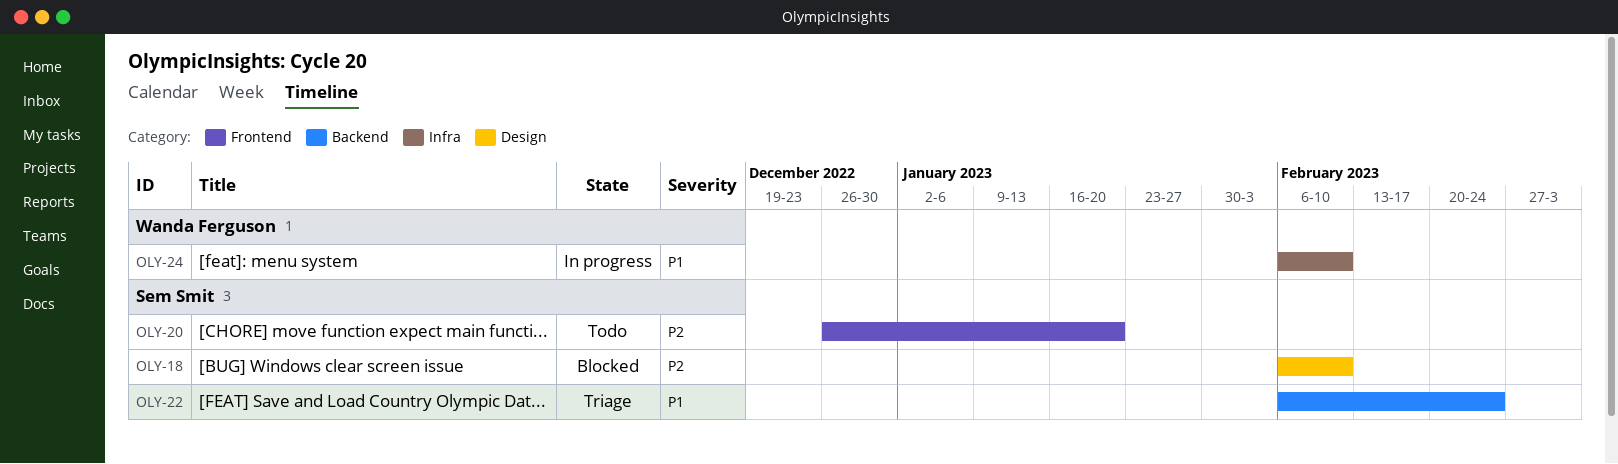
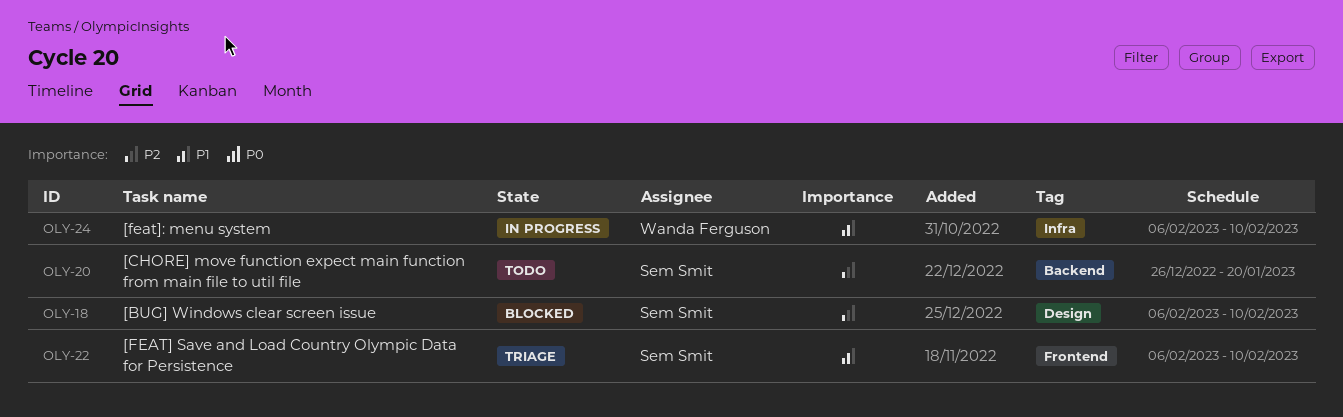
OLY-20, label: Frontend -> Backend
OLY-22, label: Backend -> Frontend
OLY-22, due: Feb 24 -> Feb 10

